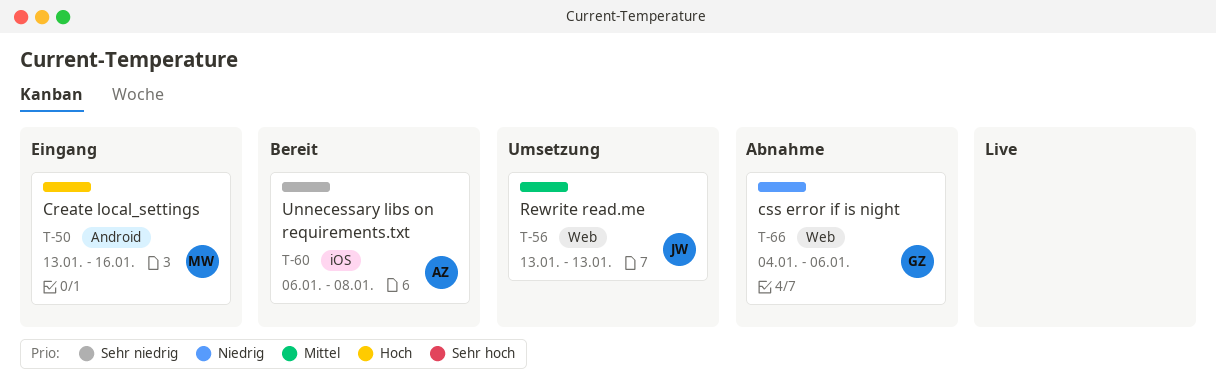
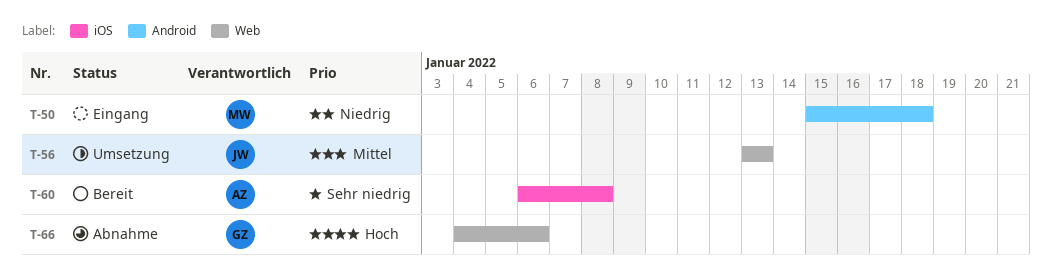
T-50, priority: Hoch -> Niedrig
T-50, start: Jan 13 -> Jan 15
T-50, due: Jan 16 -> Jan 18
T-66, priority: Niedrig -> Hoch

